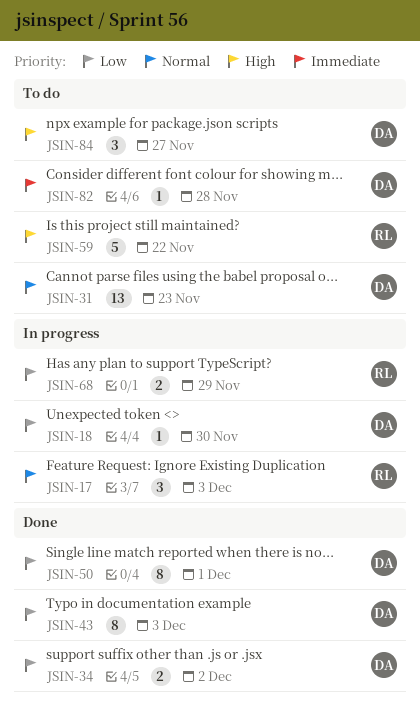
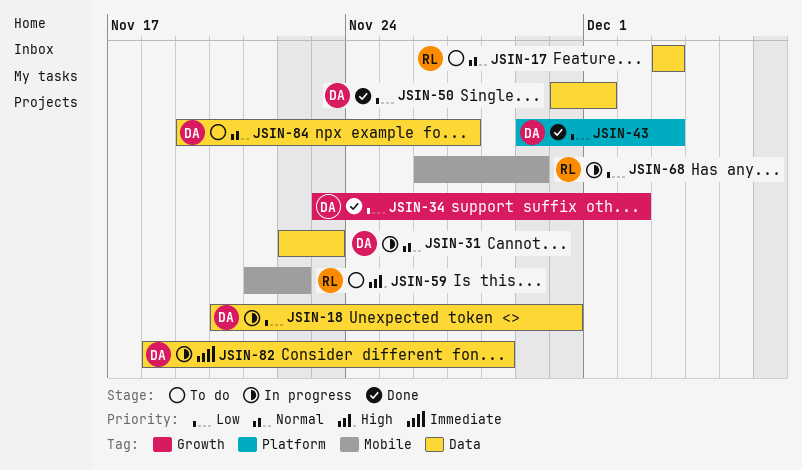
JSIN-17, status: In progress -> To do
JSIN-31, status: To do -> In progress
JSIN-82, status: To do -> In progress
JSIN-84, priority: High -> Normal

